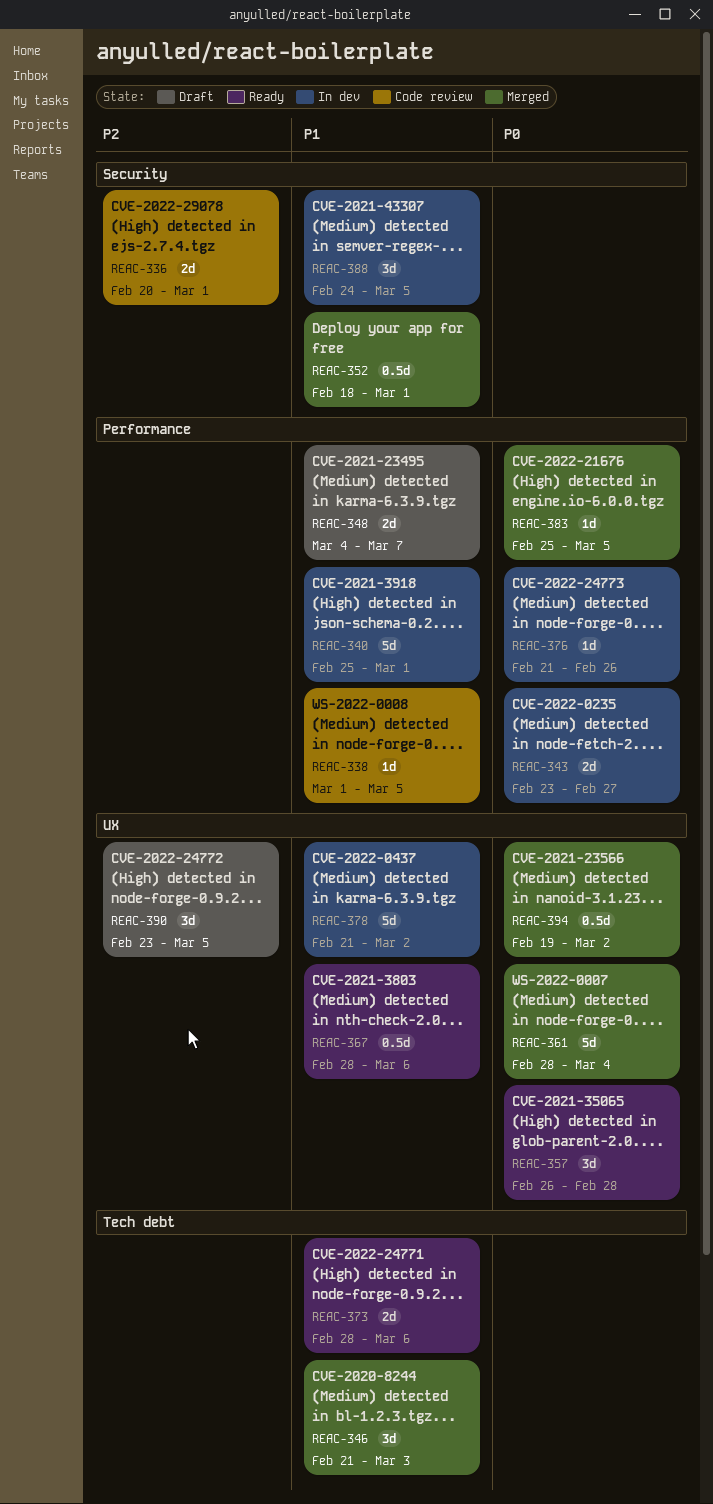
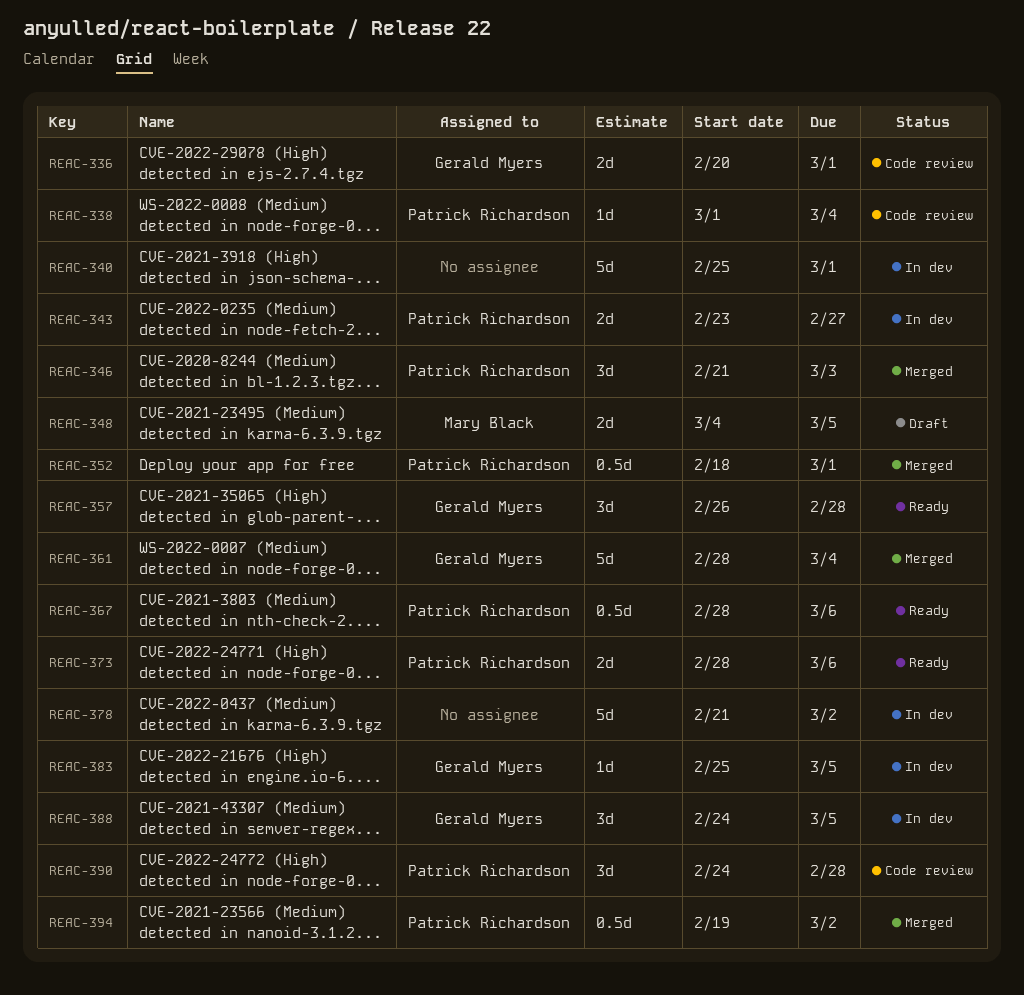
REAC-338, due: Mar 5 -> Mar 4
REAC-348, due: Mar 7 -> Mar 5
REAC-376: present -> none
REAC-383, status: Merged -> In dev
REAC-390, status: Draft -> Code review
REAC-390, start: Feb 23 -> Feb 24
REAC-390, due: Mar 5 -> Feb 28

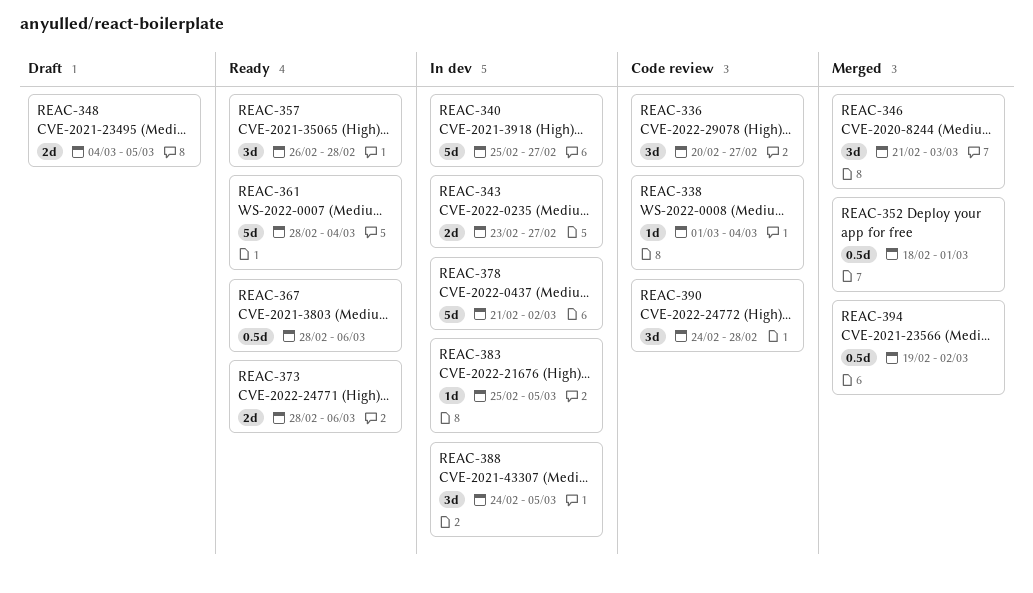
REAC-336, estimate: 2d -> 3d
REAC-336, due: Mar 1 -> Feb 27
REAC-340, due: Mar 1 -> Feb 27
REAC-361, status: Merged -> Ready

